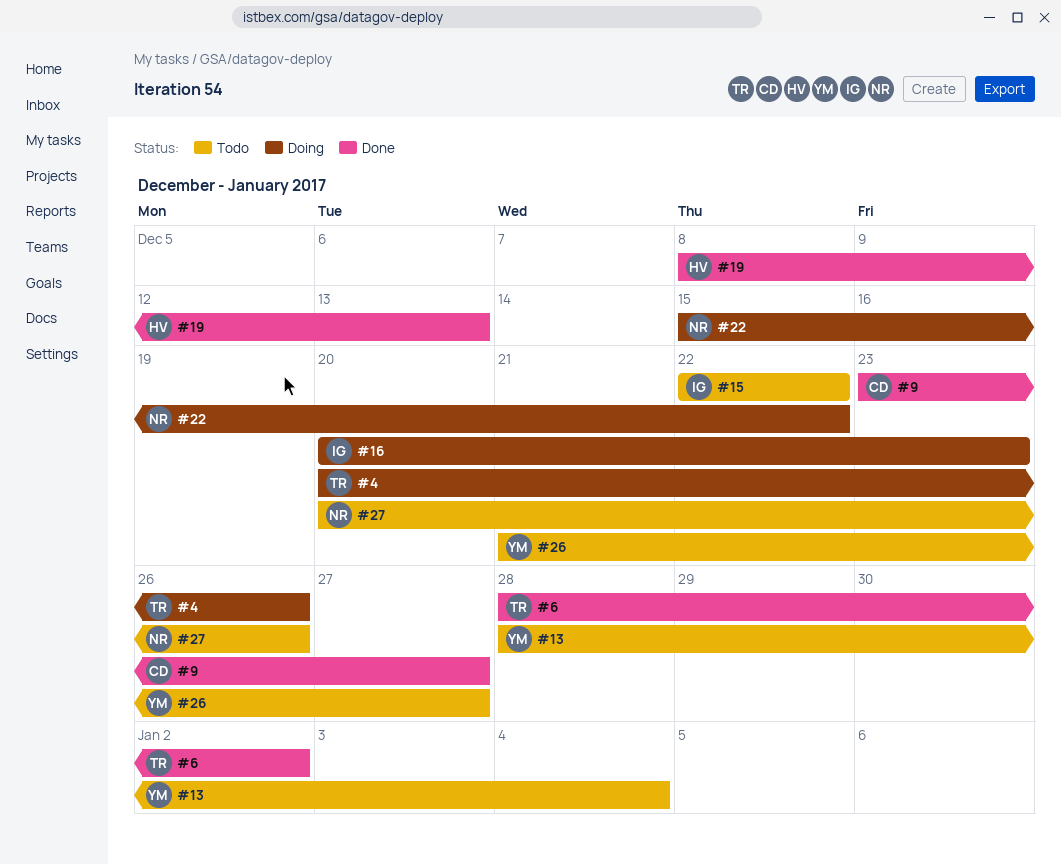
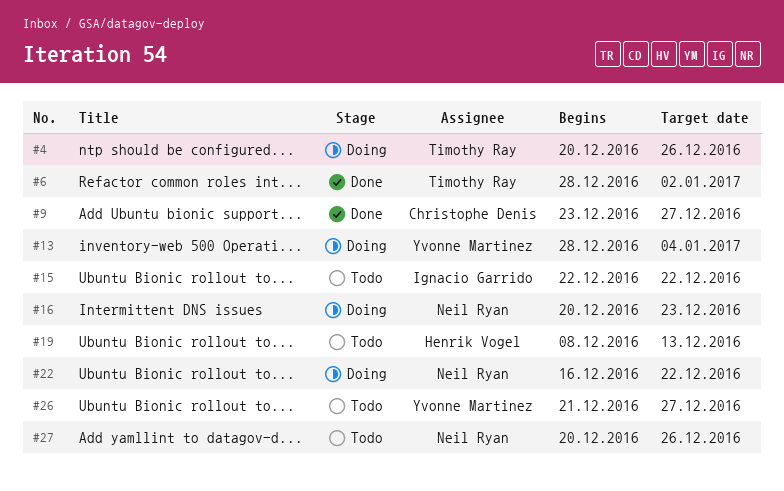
#13, status: Todo -> Doing
#16, owner: Ignacio Garrido -> Neil Ryan
#19, status: Done -> Todo
#22, start: Dec 15 -> Dec 16

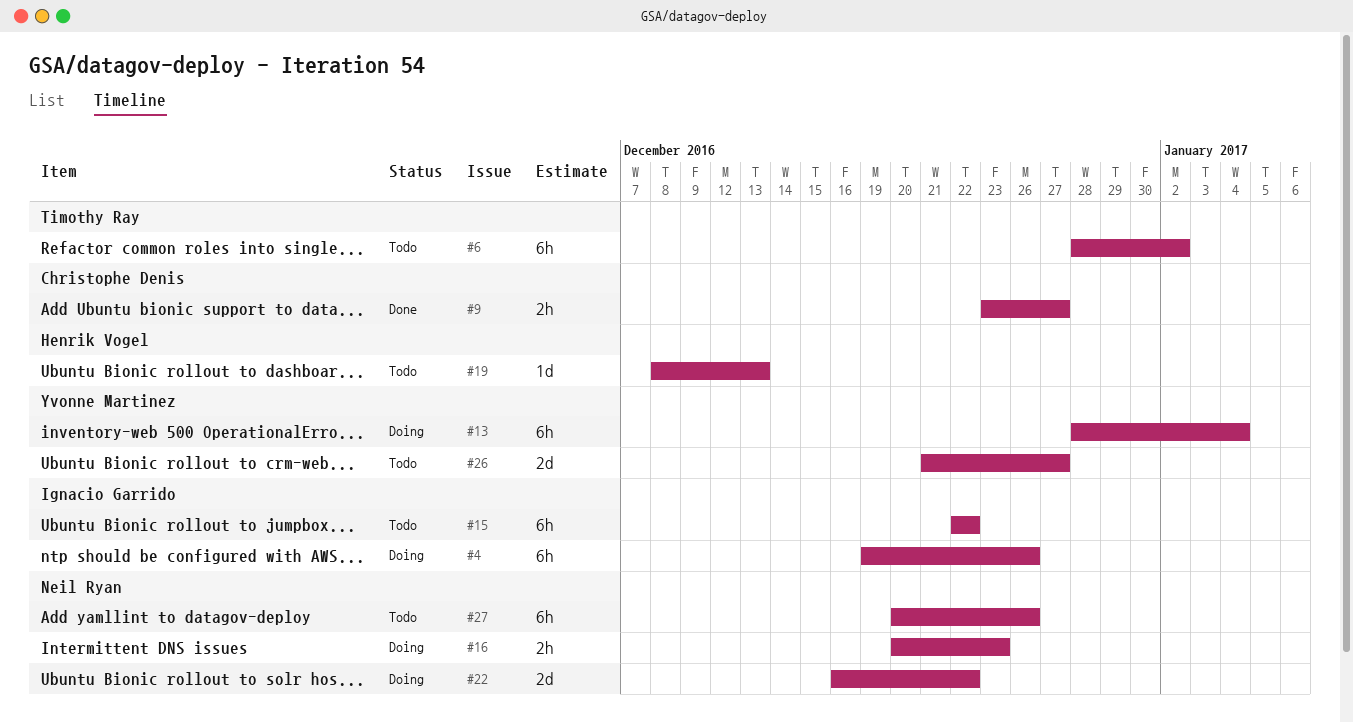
#4, owner: Timothy Ray -> Ignacio Garrido
#4, start: Dec 20 -> Dec 19
#6, status: Done -> Todo

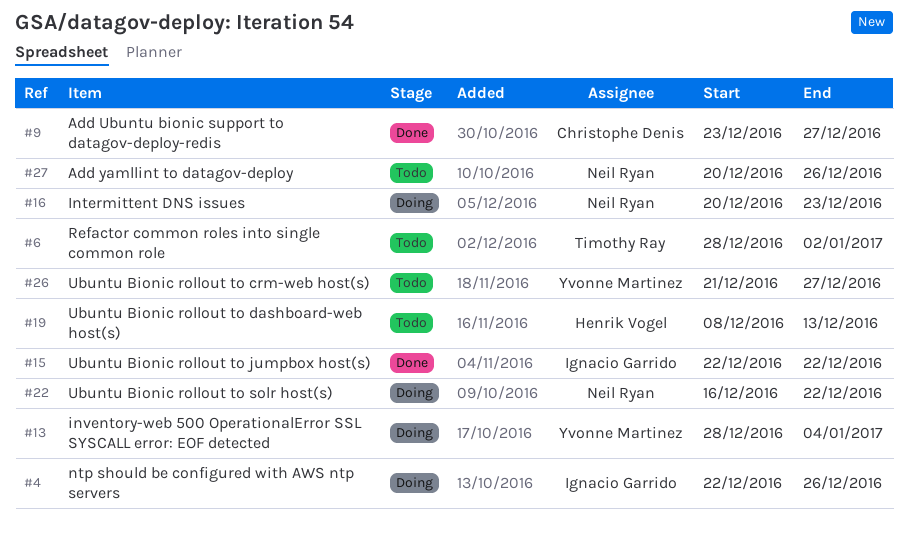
#4, start: Dec 19 -> Dec 22
#15, status: Todo -> Done

